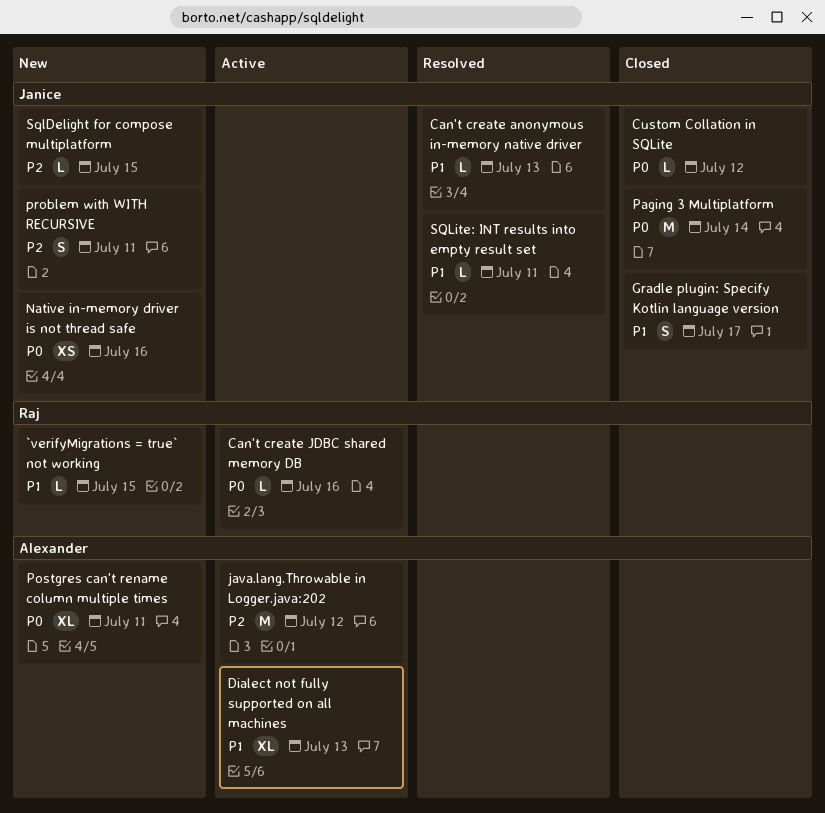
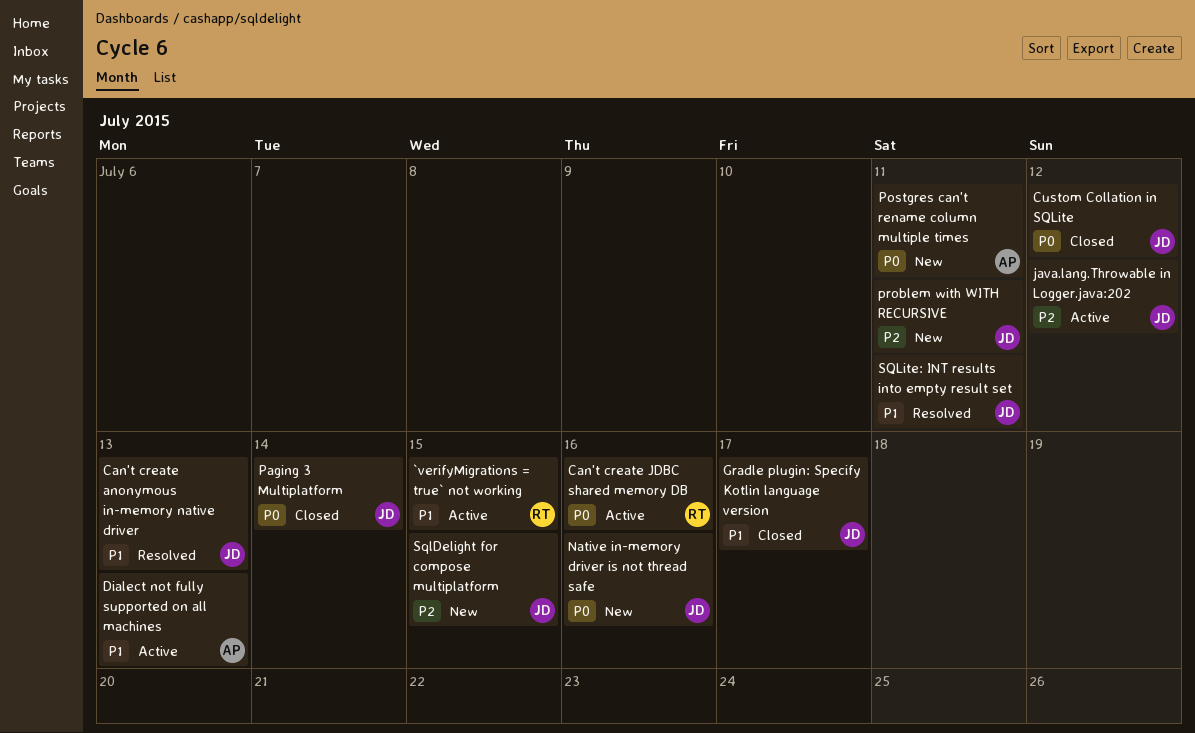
`verifyMigrations = true` not working, status: New -> Active
java.lang.Throwable in Logger.java:202, owner: Alexander -> Janice

